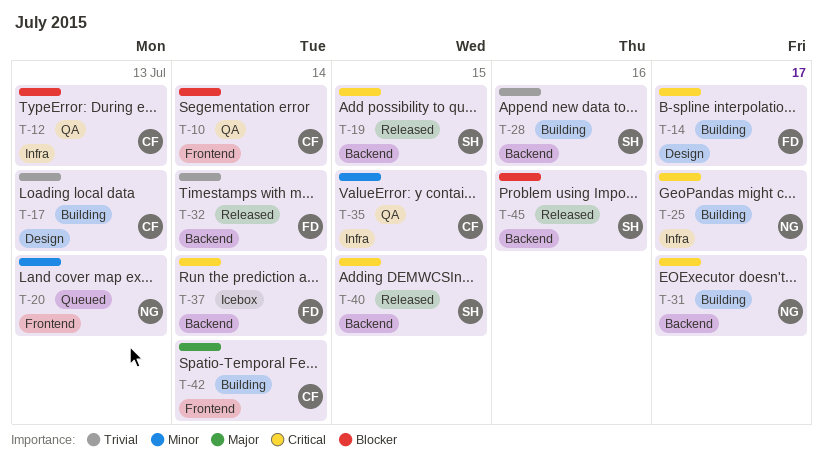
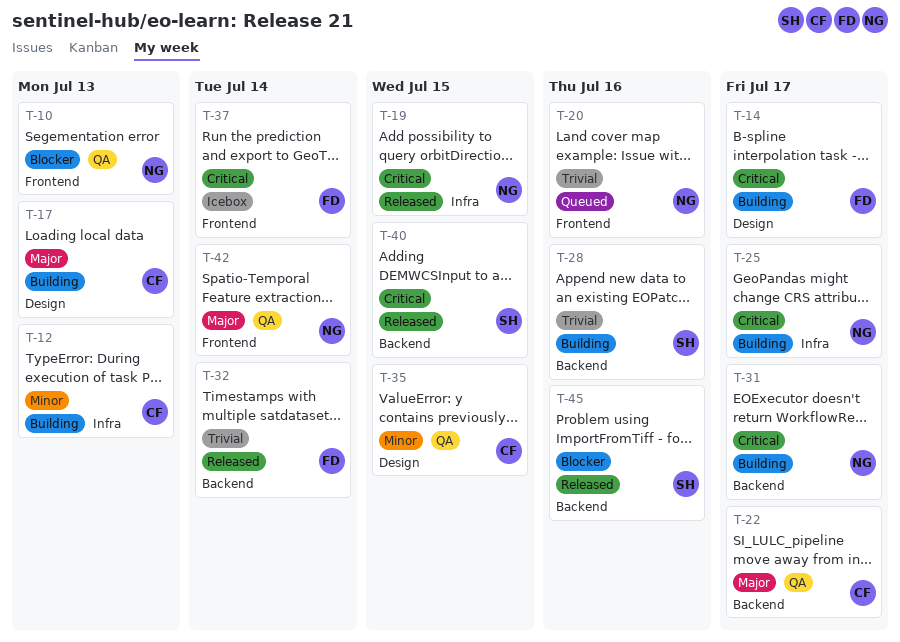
T-10, owner: CF -> NG
T-10, due: Jul 14 -> Jul 13
T-12, status: QA -> Building
T-12, priority: Blocker -> Minor
T-17, priority: Trivial -> Major
T-19, owner: SH -> NG
T-19, label: Backend -> Infra
T-20, priority: Minor -> Trivial
T-20, due: Jul 13 -> Jul 16
T-22: none -> present
T-35, label: Infra -> Design
T-37, label: Backend -> Frontend
T-42, status: Building -> QA
T-42, owner: CF -> NG

